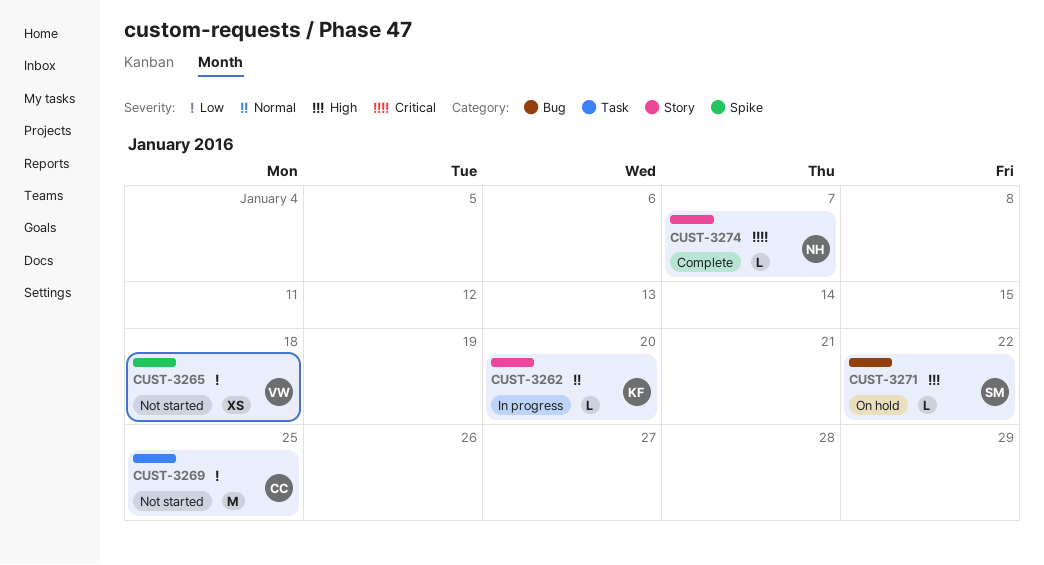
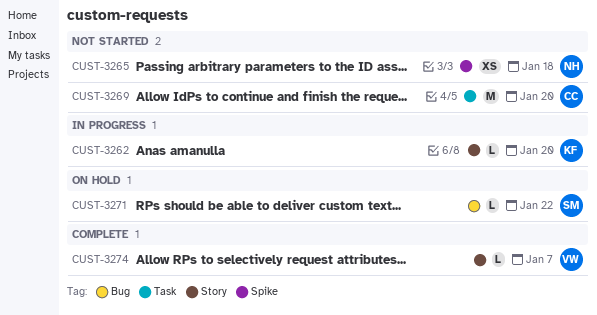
CUST-3265, owner: VW -> NH
CUST-3269, due: Jan 25 -> Jan 20
CUST-3274, owner: NH -> VW

